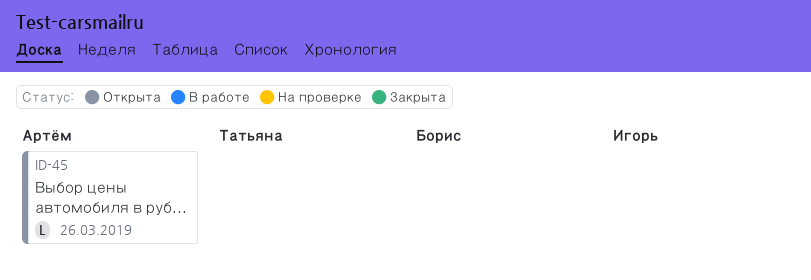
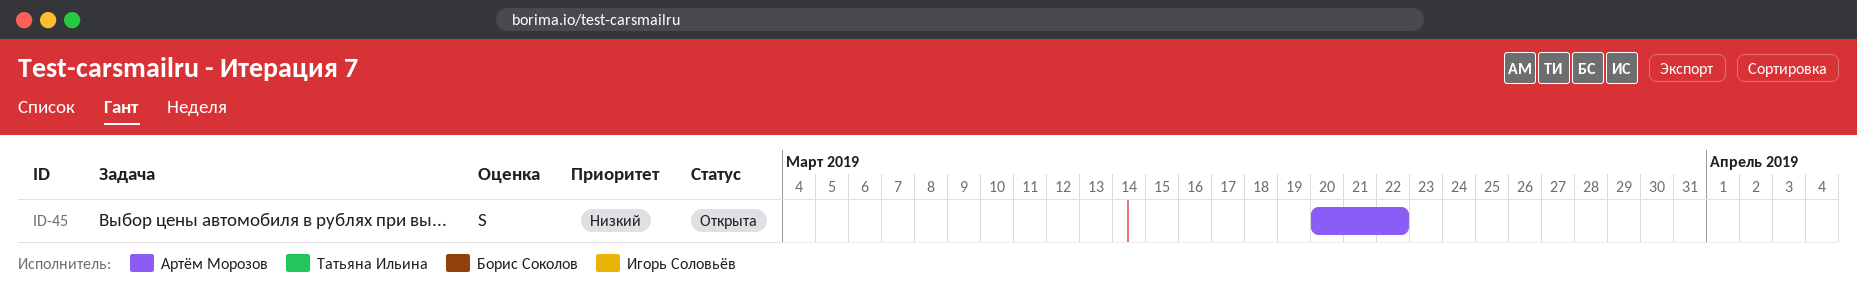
ID-45, estimate: L -> S
ID-45, due: Mar 26 -> Mar 22

